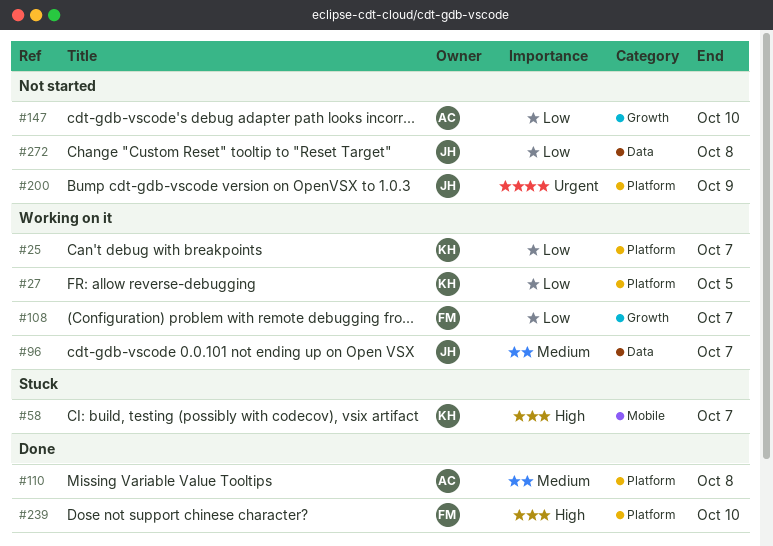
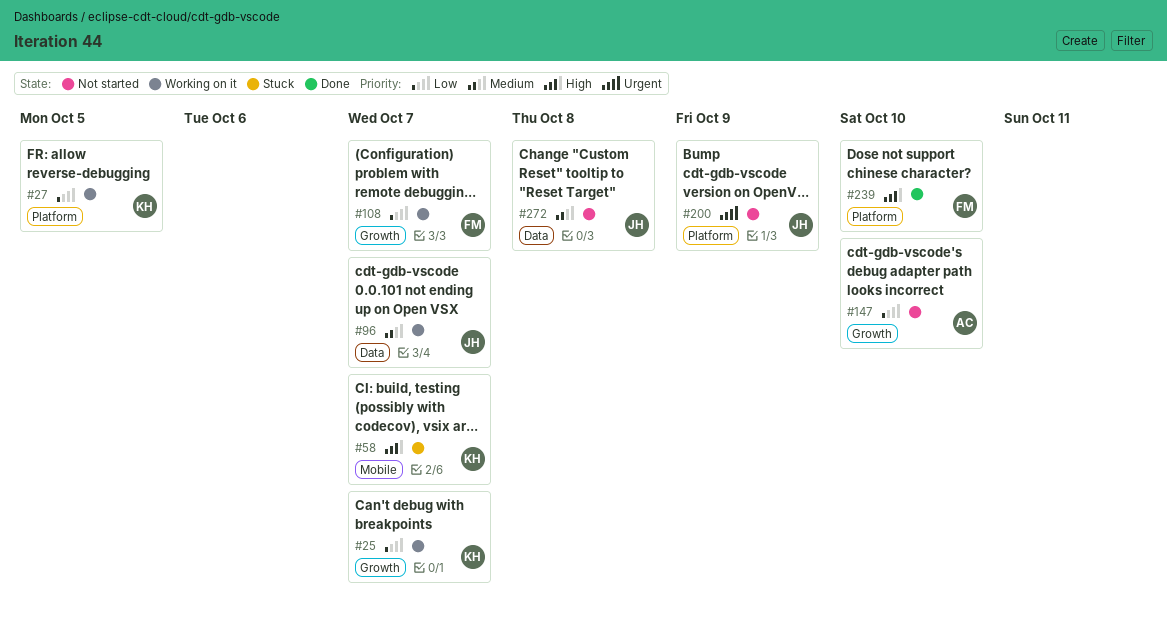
#25, label: Platform -> Growth
#110: present -> none
#272, priority: Low -> Medium

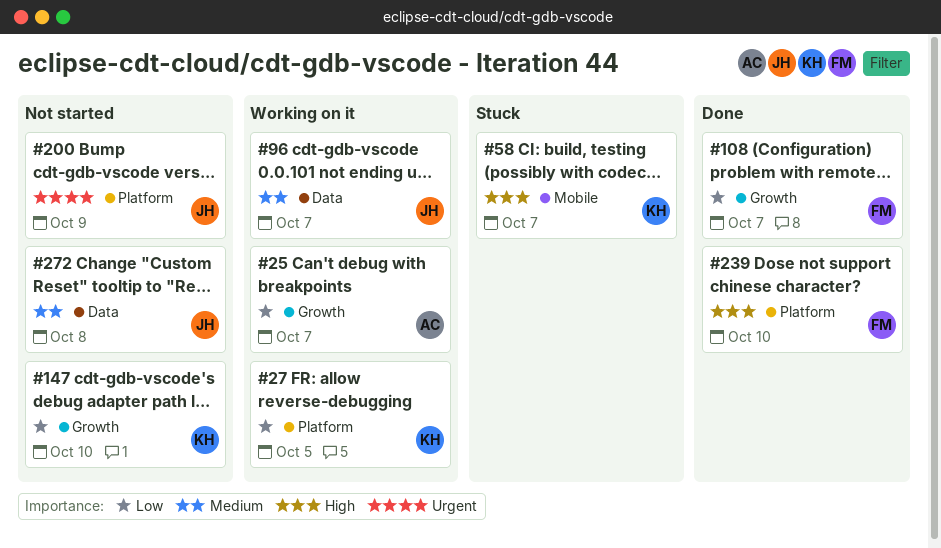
#25, owner: KH -> AC
#108, status: Working on it -> Done
#147, owner: AC -> KH

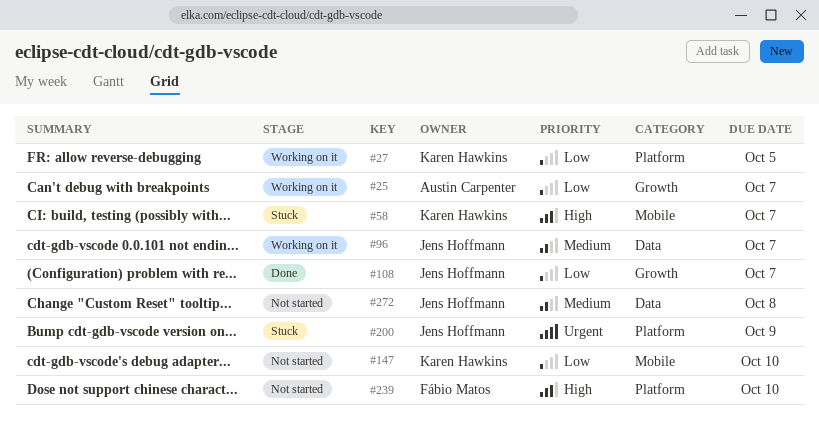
#108, owner: Fábio Matos -> Jens Hoffmann
#147, label: Growth -> Mobile
#200, status: Not started -> Stuck
#239, status: Done -> Not started

